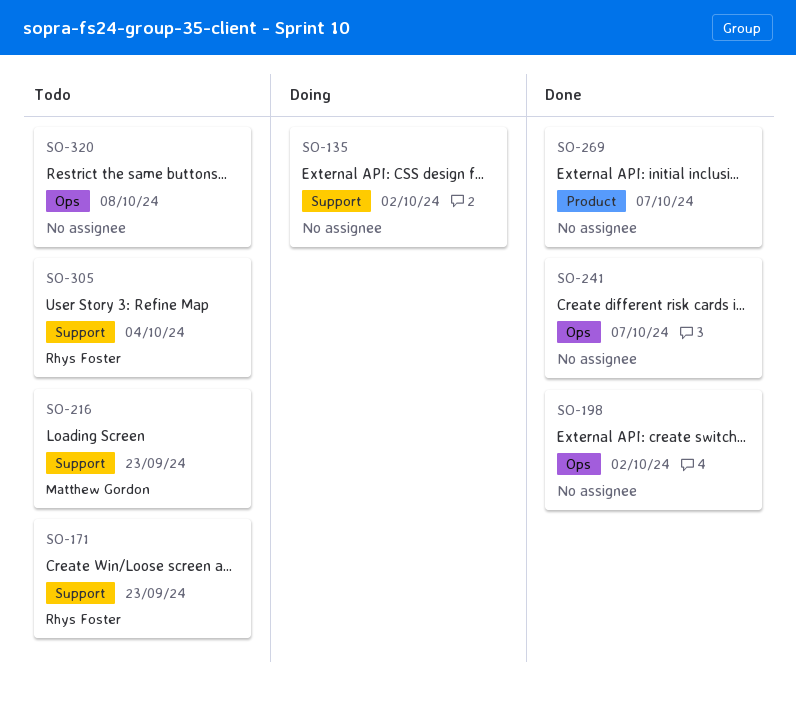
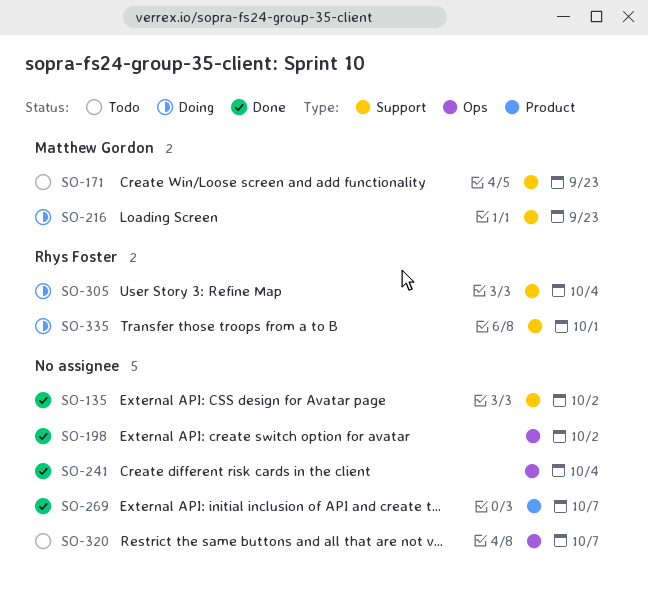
SO-135, status: Doing -> Done
SO-171, owner: Rhys Foster -> Matthew Gordon
SO-216, status: Todo -> Doing
SO-241, due: Oct 7 -> Oct 4
SO-305, status: Todo -> Doing
SO-320, due: Oct 8 -> Oct 7
SO-335: none -> present

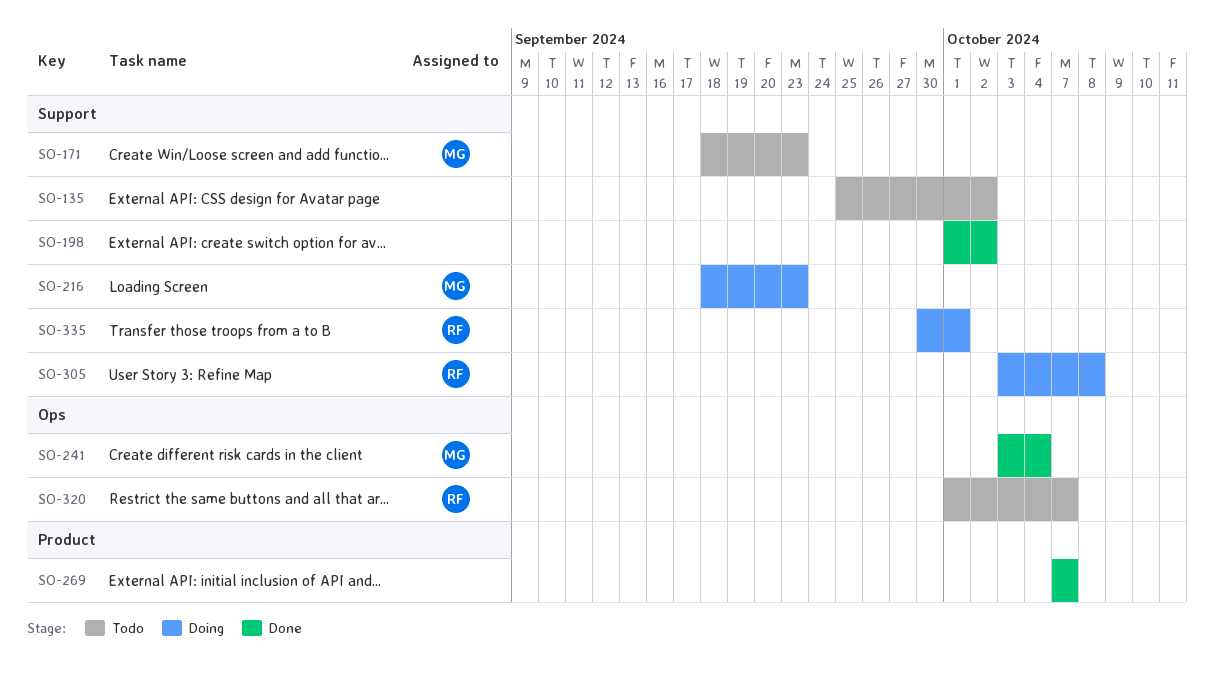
SO-135, status: Done -> Todo
SO-198, label: Ops -> Support
SO-241, owner: none -> Matthew Gordon
SO-305, due: Oct 4 -> Oct 8
SO-320, owner: none -> Rhys Foster

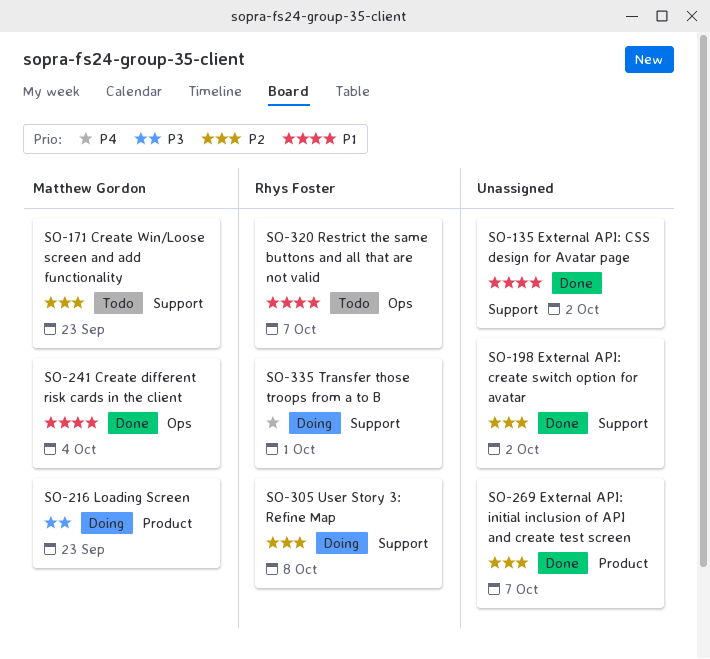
SO-135, status: Todo -> Done
SO-216, label: Support -> Product

